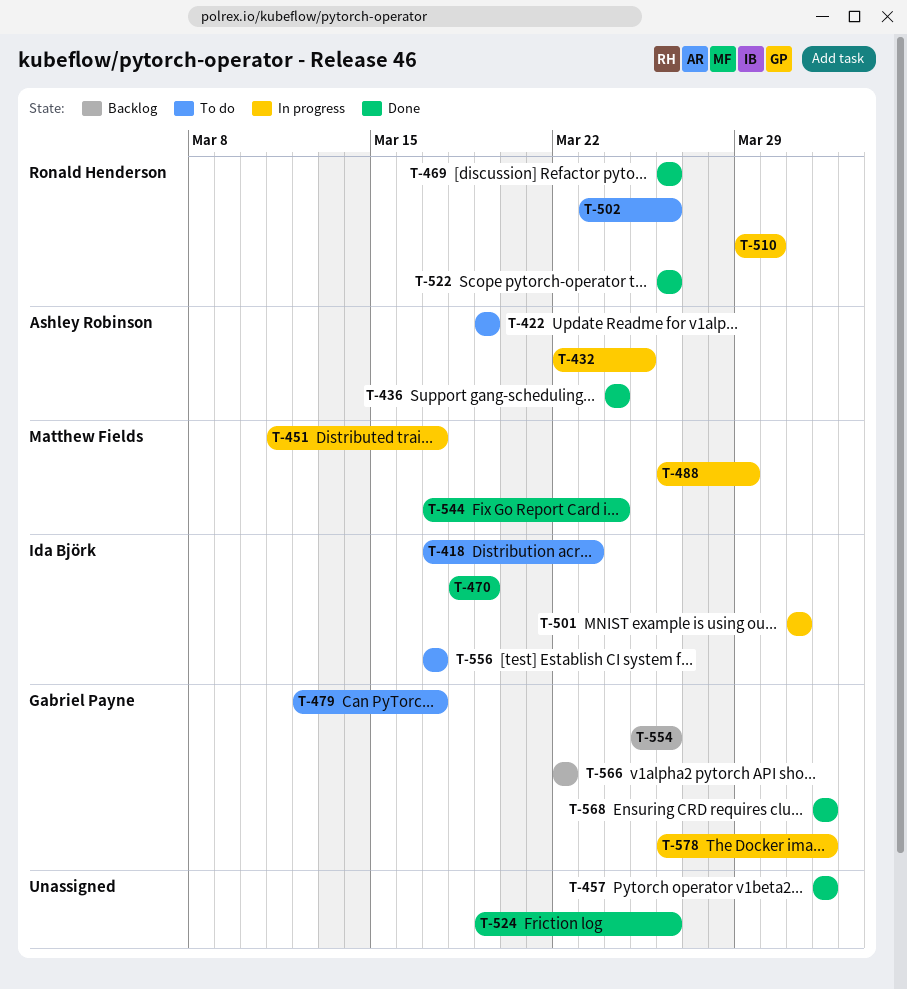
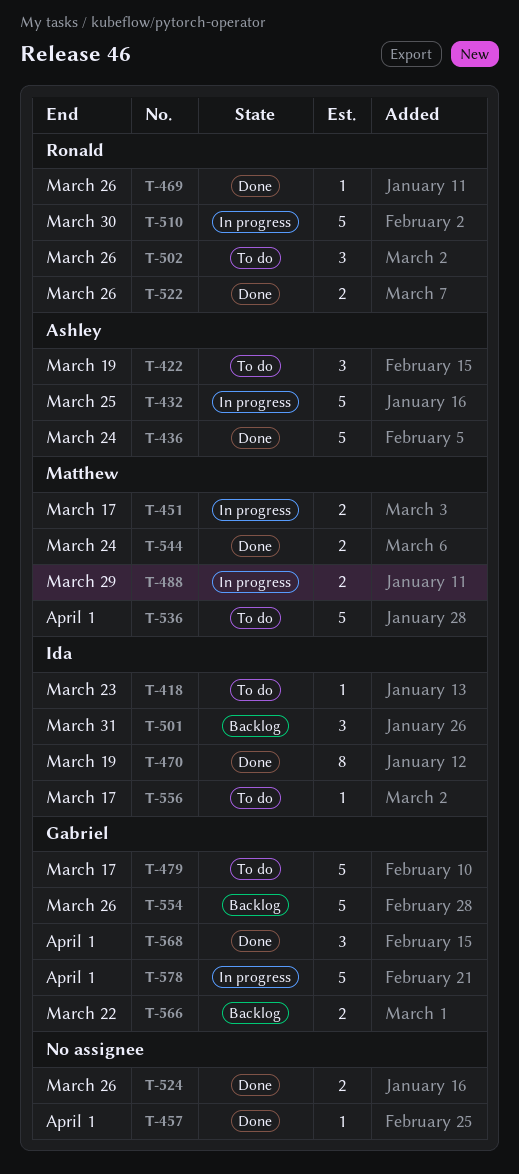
T-501, status: In progress -> Backlog
T-536: none -> present

